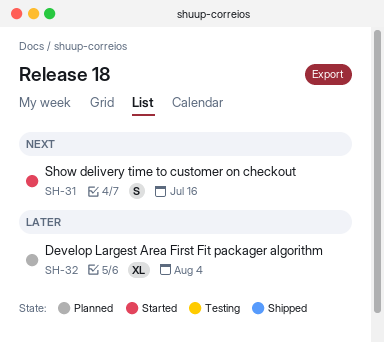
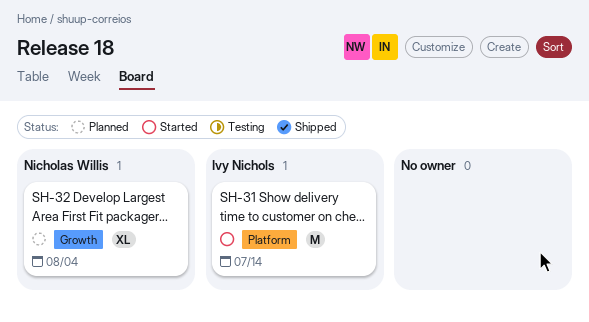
SH-31, estimate: S -> M
SH-31, due: Jul 16 -> Jul 14

